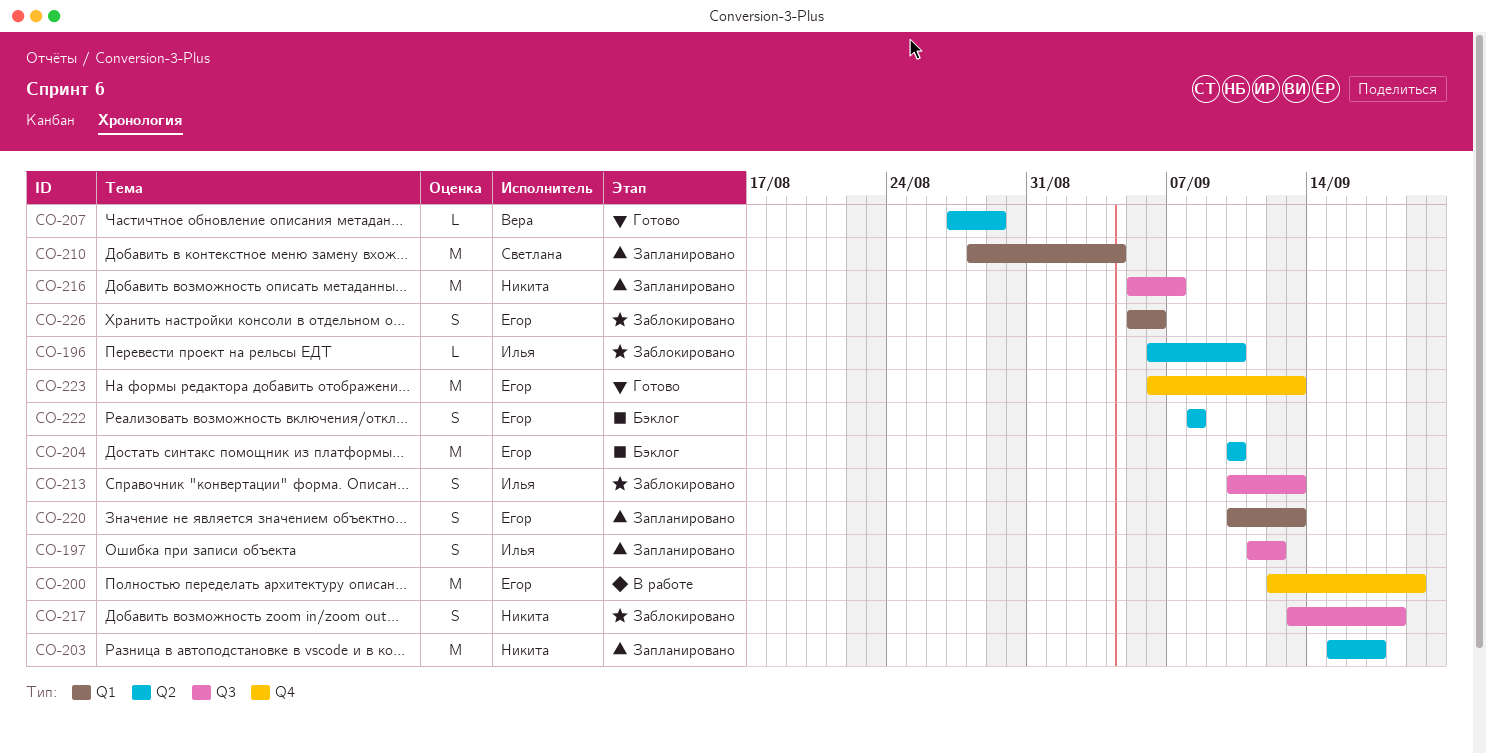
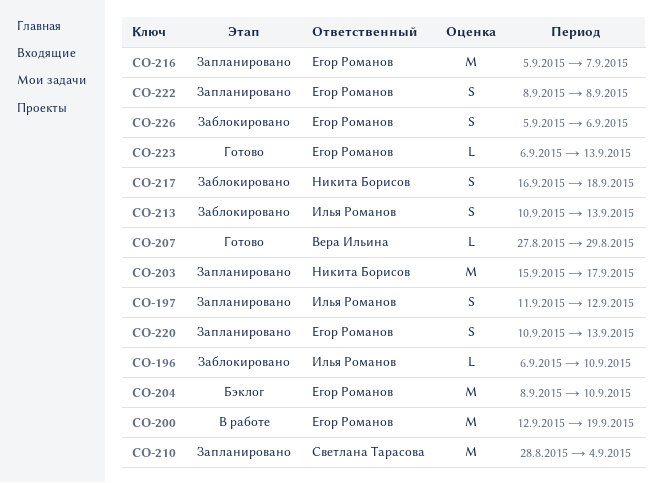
CO-204, start: Sep 10 -> Sep 8
CO-216, owner: Никита Борисов -> Егор Романов
CO-217, start: Sep 13 -> Sep 16
CO-222, status: Бэклог -> Запланировано
CO-223, estimate: M -> L

